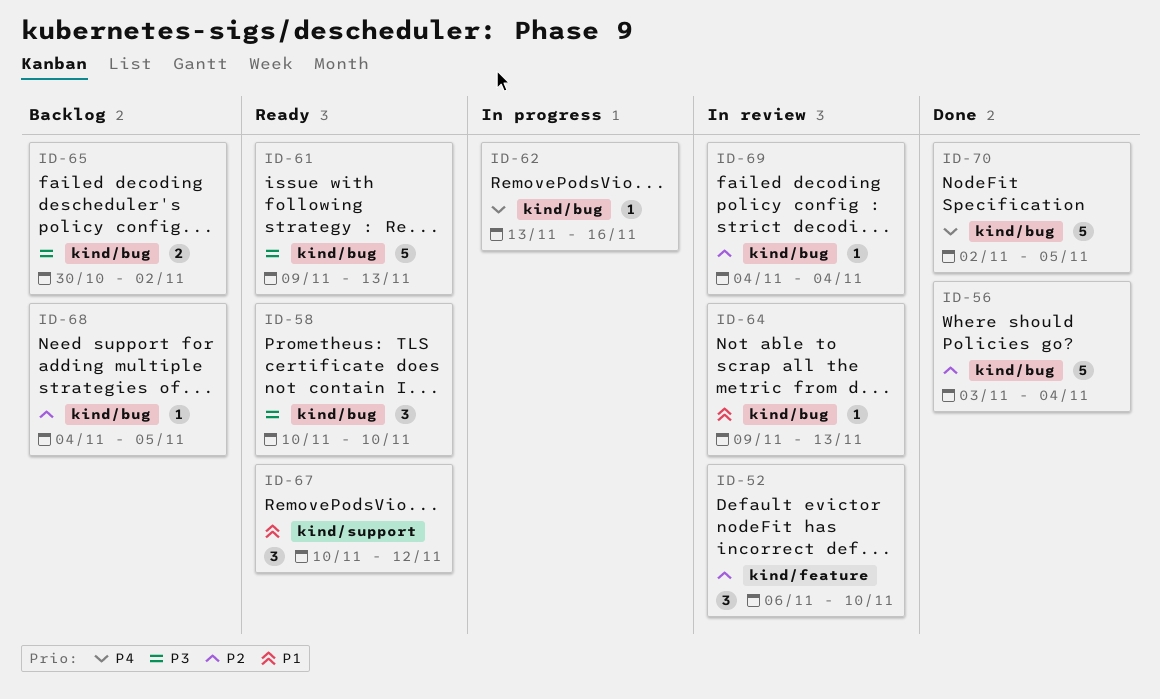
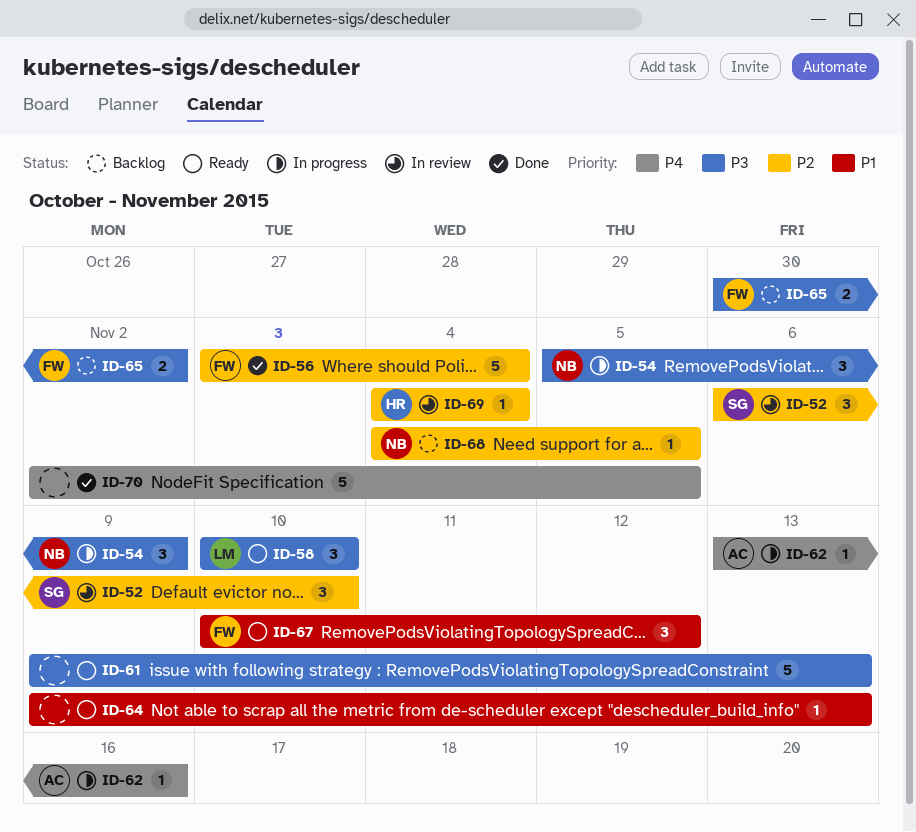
ID-54: none -> present
ID-64, status: In review -> Ready

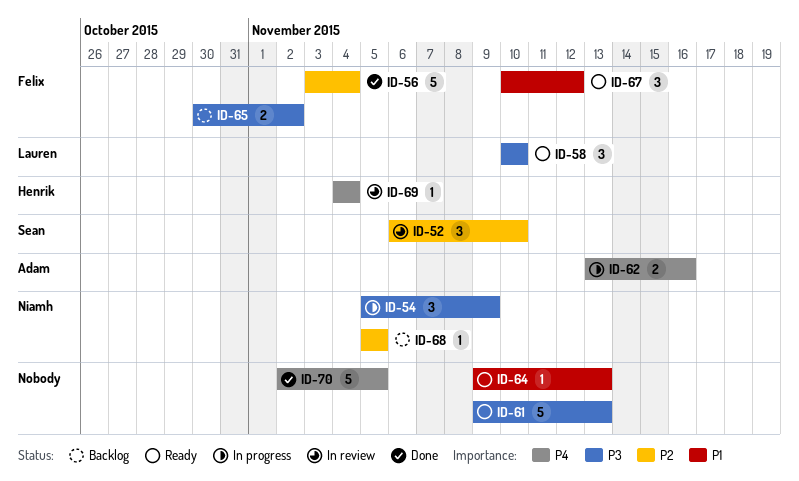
ID-62, estimate: 1 -> 2
ID-68, start: Nov 4 -> Nov 5
ID-69, priority: P2 -> P4

